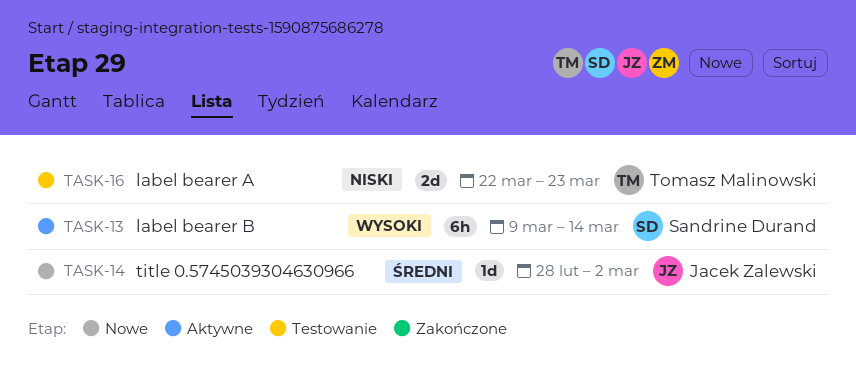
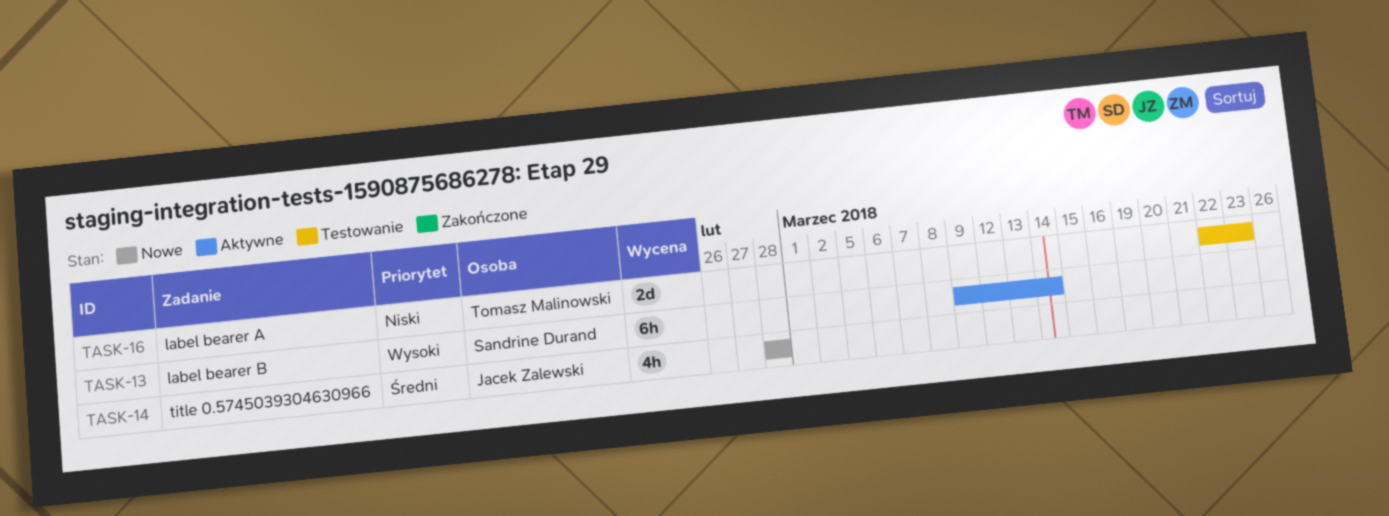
TASK-14, estimate: 1d -> 4h
TASK-14, due: Mar 2 -> Feb 28

